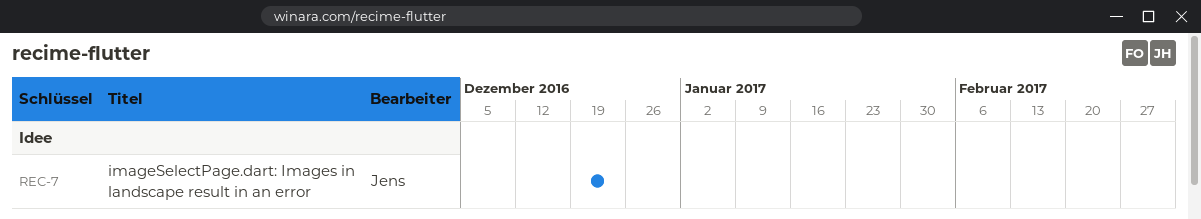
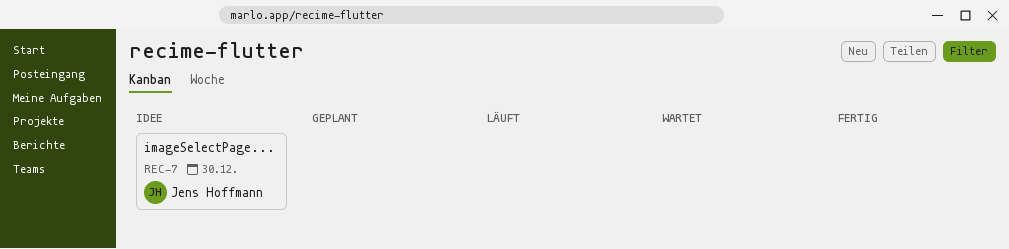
REC-7, due: Dec 23 -> Dec 30

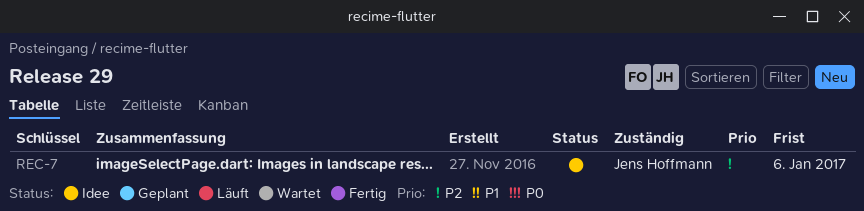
REC-7, due: Dec 30 -> Jan 6

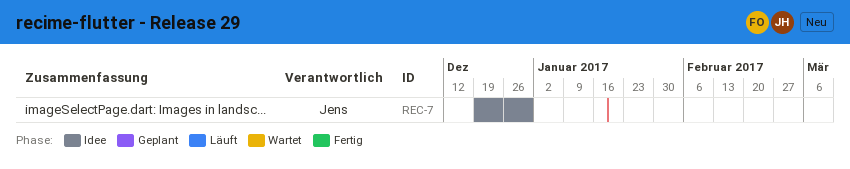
REC-7, due: Jan 6 -> Dec 30

